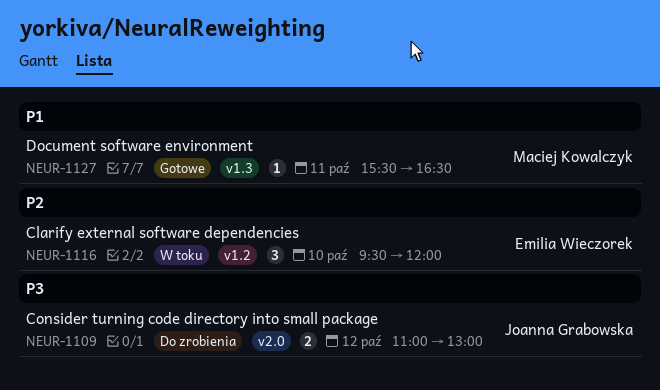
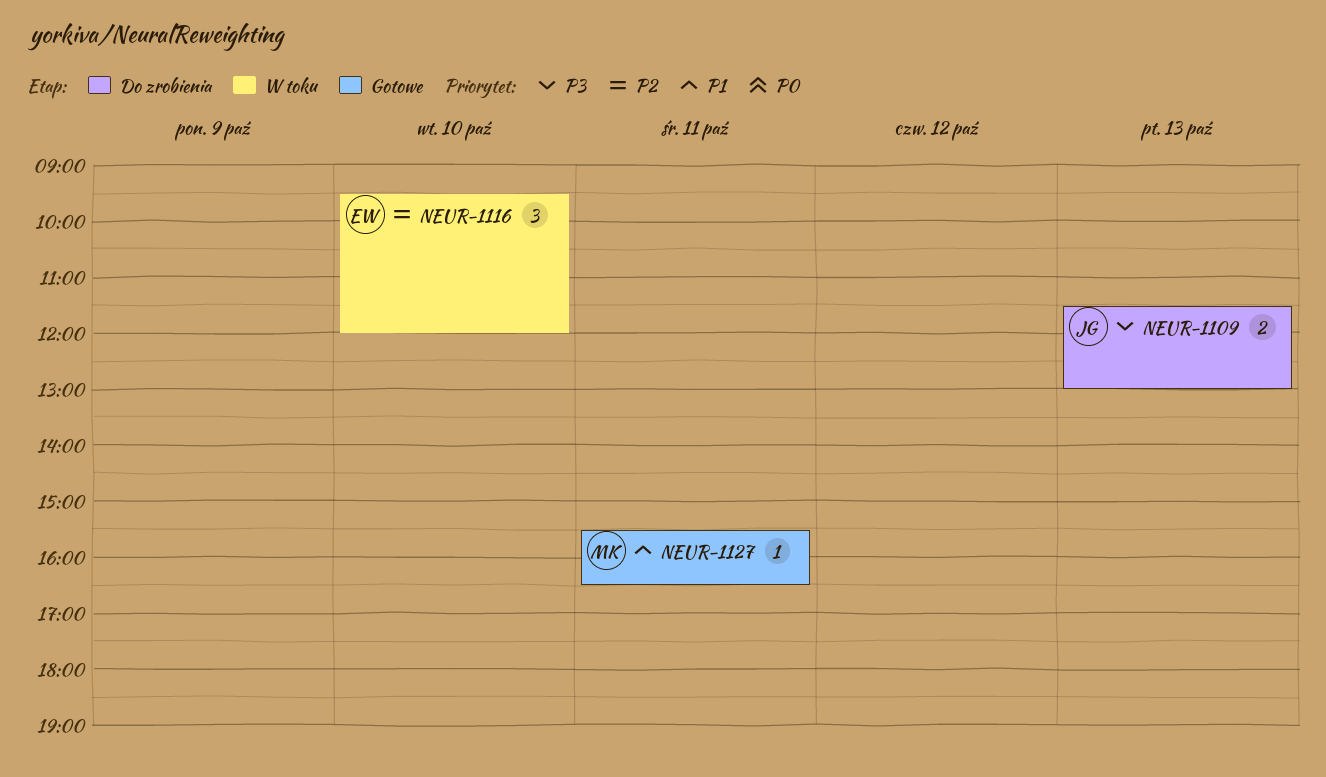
NEUR-1109, day: Oct 12 -> Oct 13
NEUR-1109, begins: 11:00 -> 11:30

